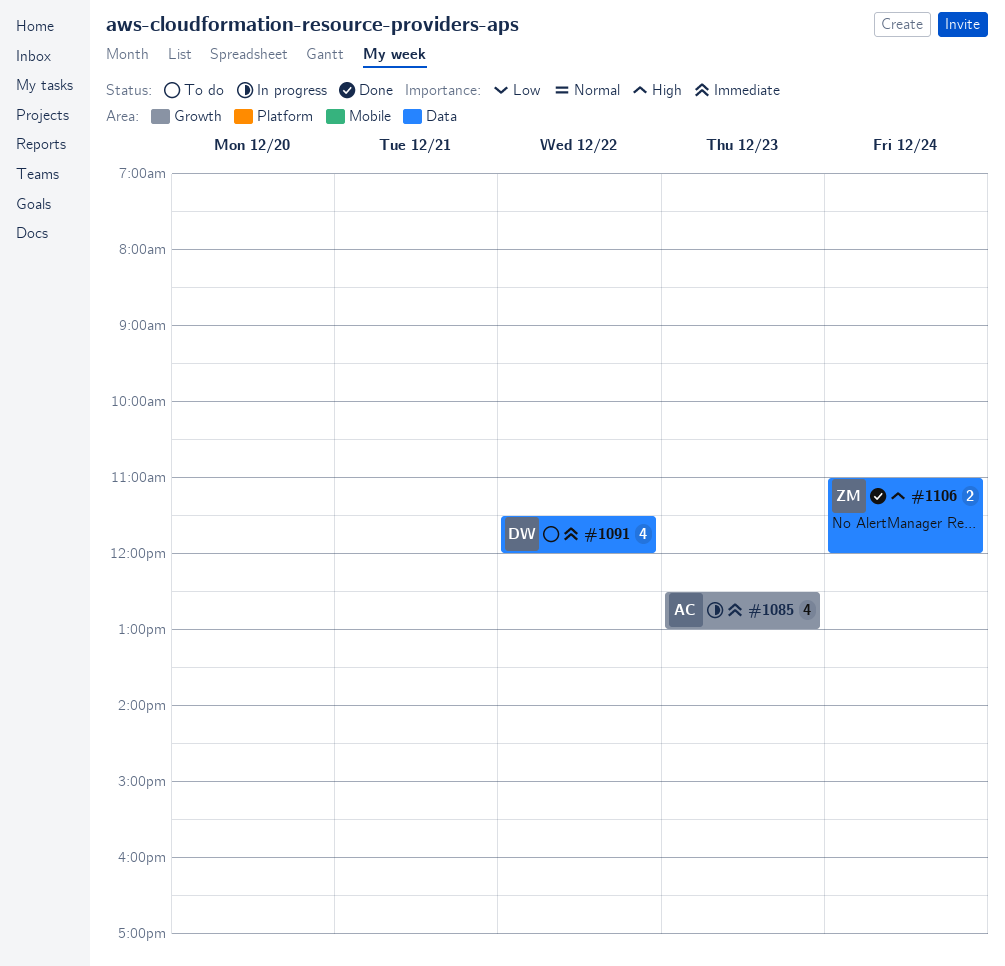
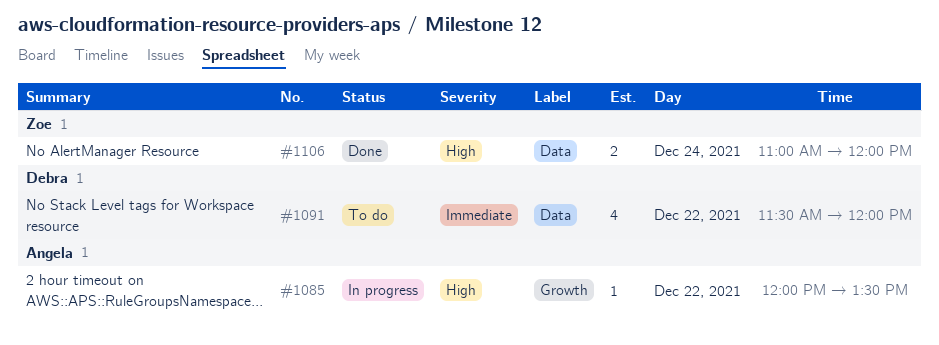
#1085, priority: Immediate -> High
#1085, estimate: 4 -> 1
#1085, day: Dec 23 -> Dec 22
#1085, begins: 12:30 -> 12:00
#1085, ends: 13:00 -> 13:30

